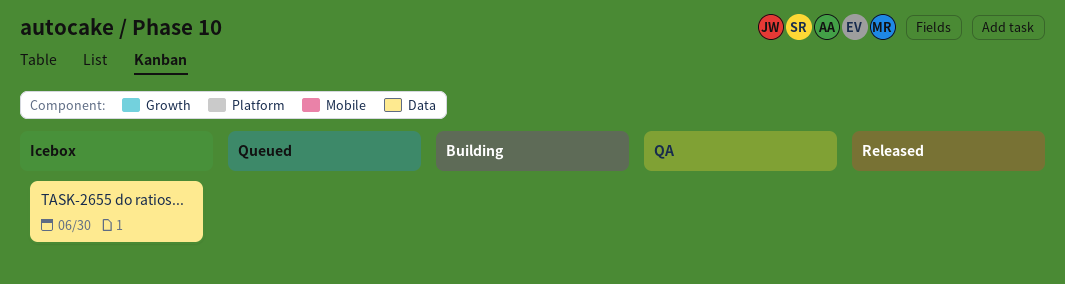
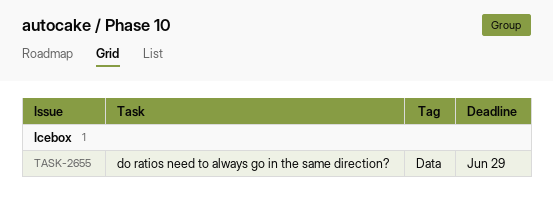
TASK-2655, due: Jun 30 -> Jun 29

